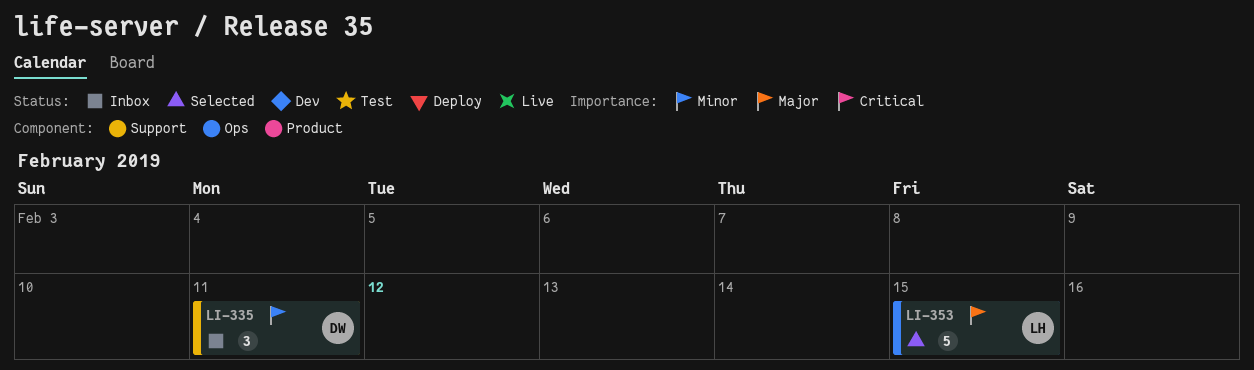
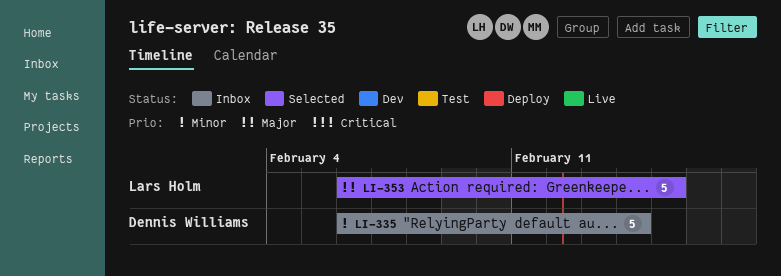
LI-335, estimate: 3 -> 5
LI-335, due: Feb 11 -> Feb 14

